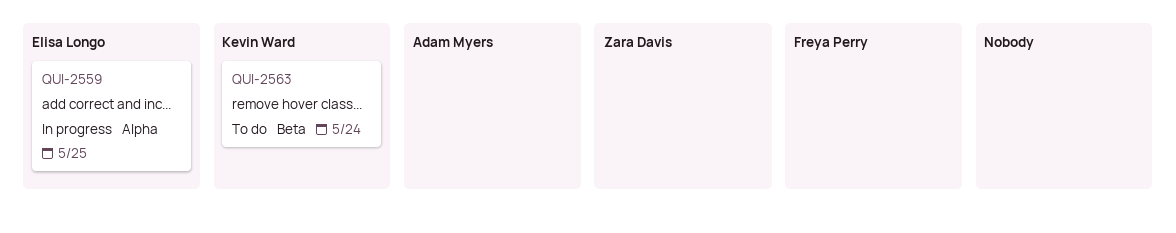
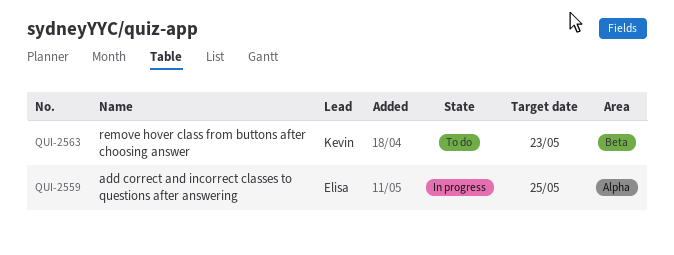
QUI-2563, due: May 24 -> May 23

